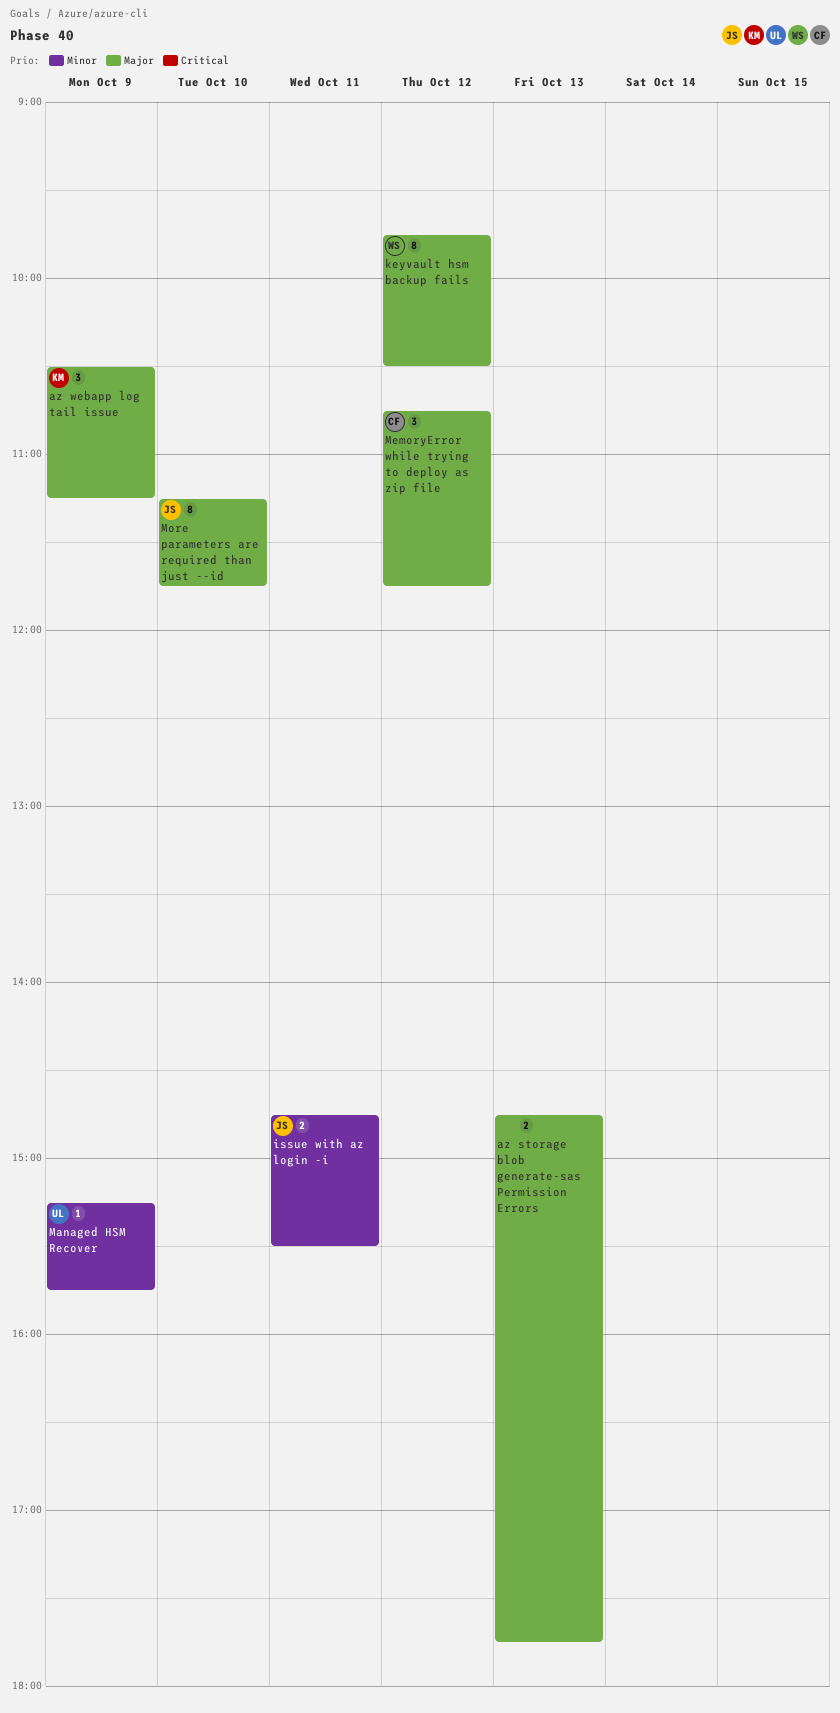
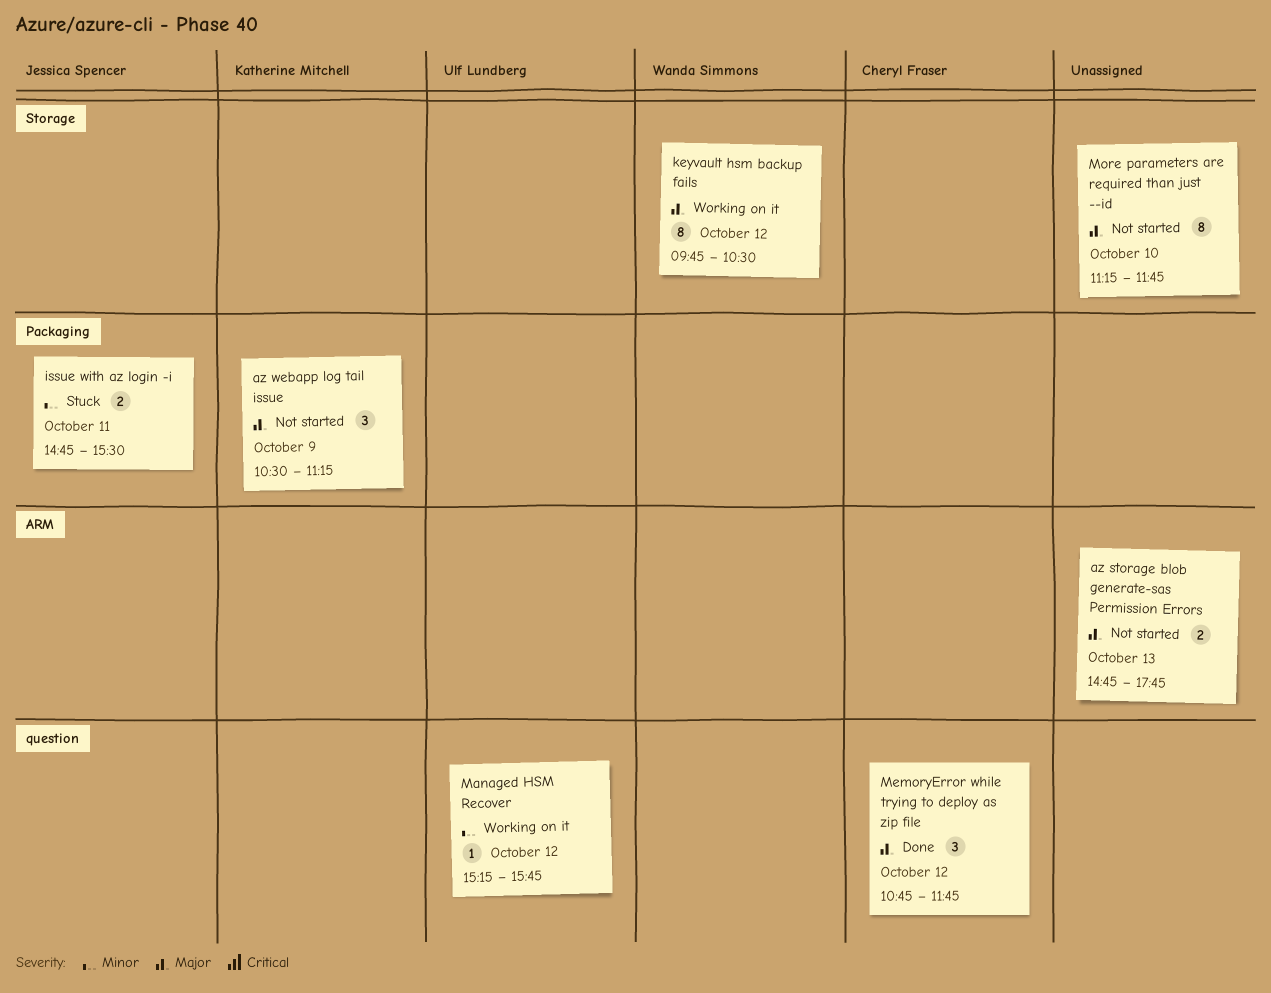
Managed HSM Recover, day: Oct 9 -> Oct 12
More parameters are required than just --id, owner: Jessica Spencer -> none

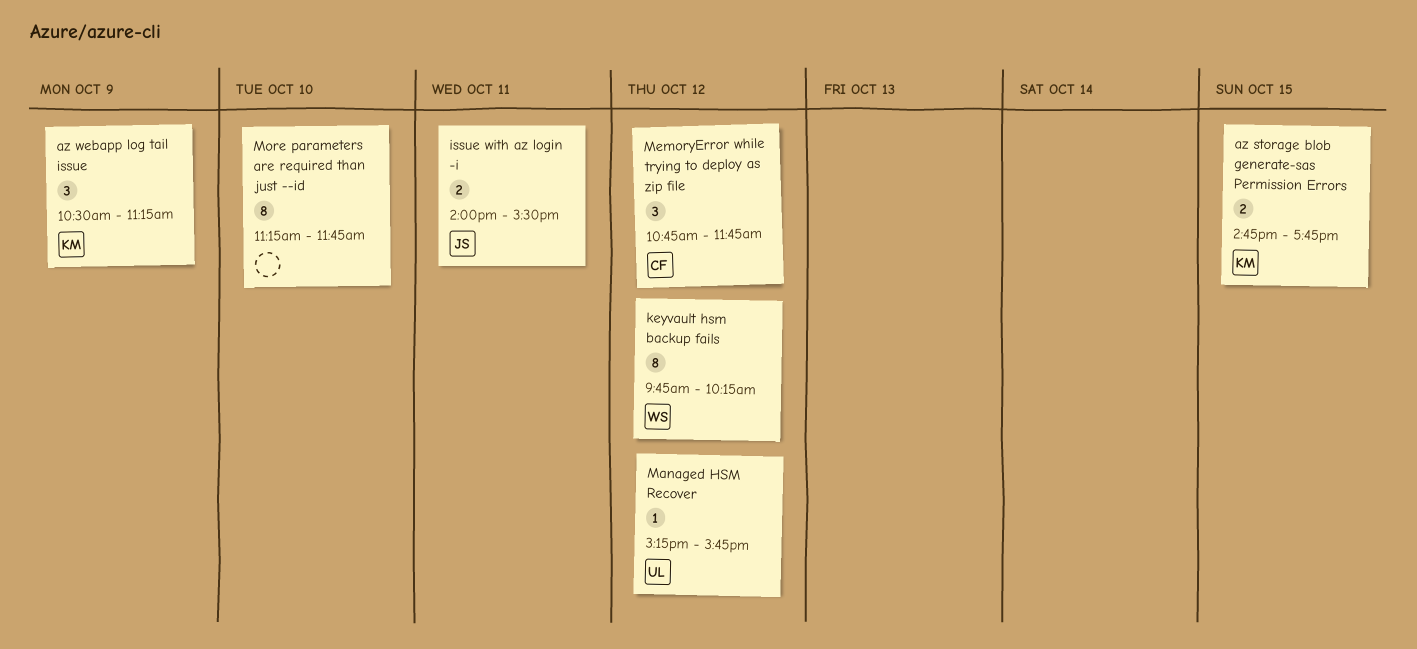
az storage blob generate-sas Permission Errors, owner: none -> Katherine Mitchell
az storage blob generate-sas Permission Errors, day: Oct 13 -> Oct 15
issue with az login -i, begins: 14:45 -> 14:00
keyvault hsm backup fails, ends: 10:30 -> 10:15

